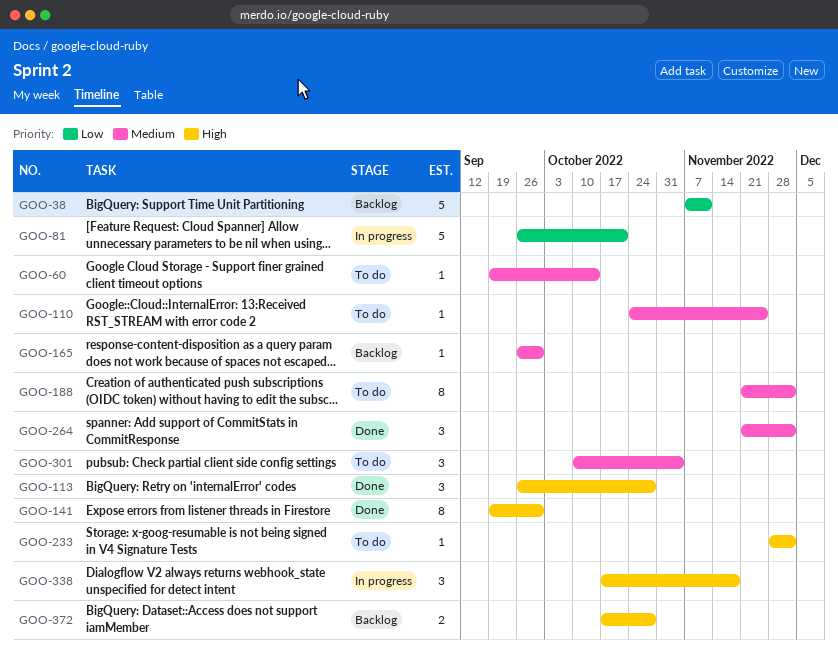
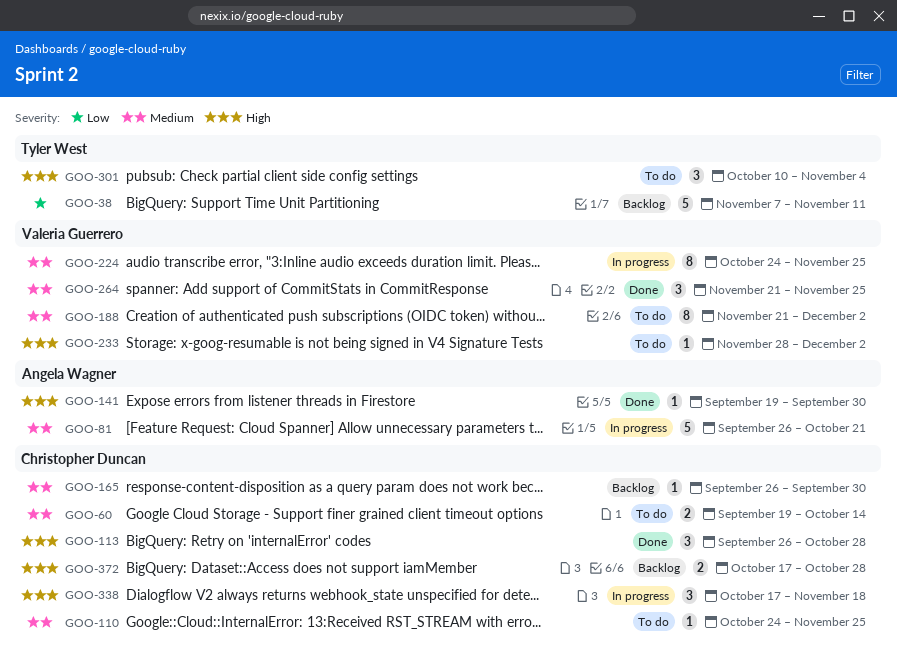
GOO-60, estimate: 1 -> 2
GOO-81, priority: Low -> Medium
GOO-141, estimate: 8 -> 1
GOO-224: none -> present
GOO-264, due: Dec 2 -> Nov 25
GOO-301, priority: Medium -> High

